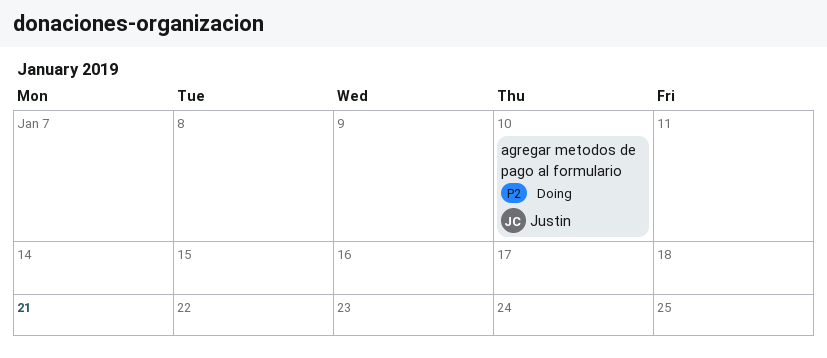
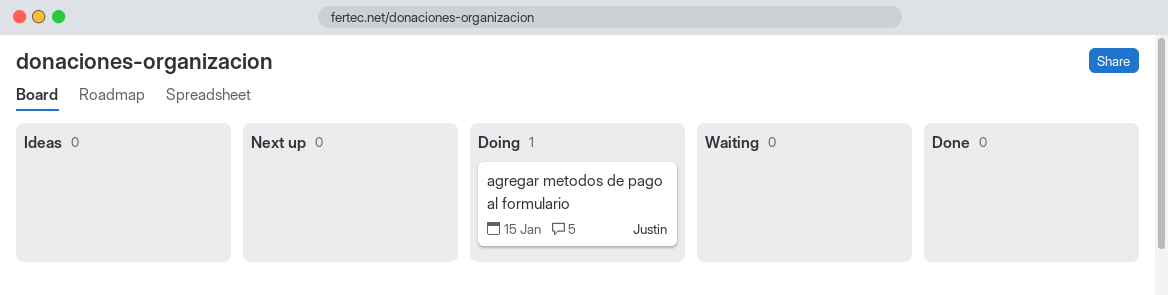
agregar metodos de pago al formulario, due: Jan 10 -> Jan 15

